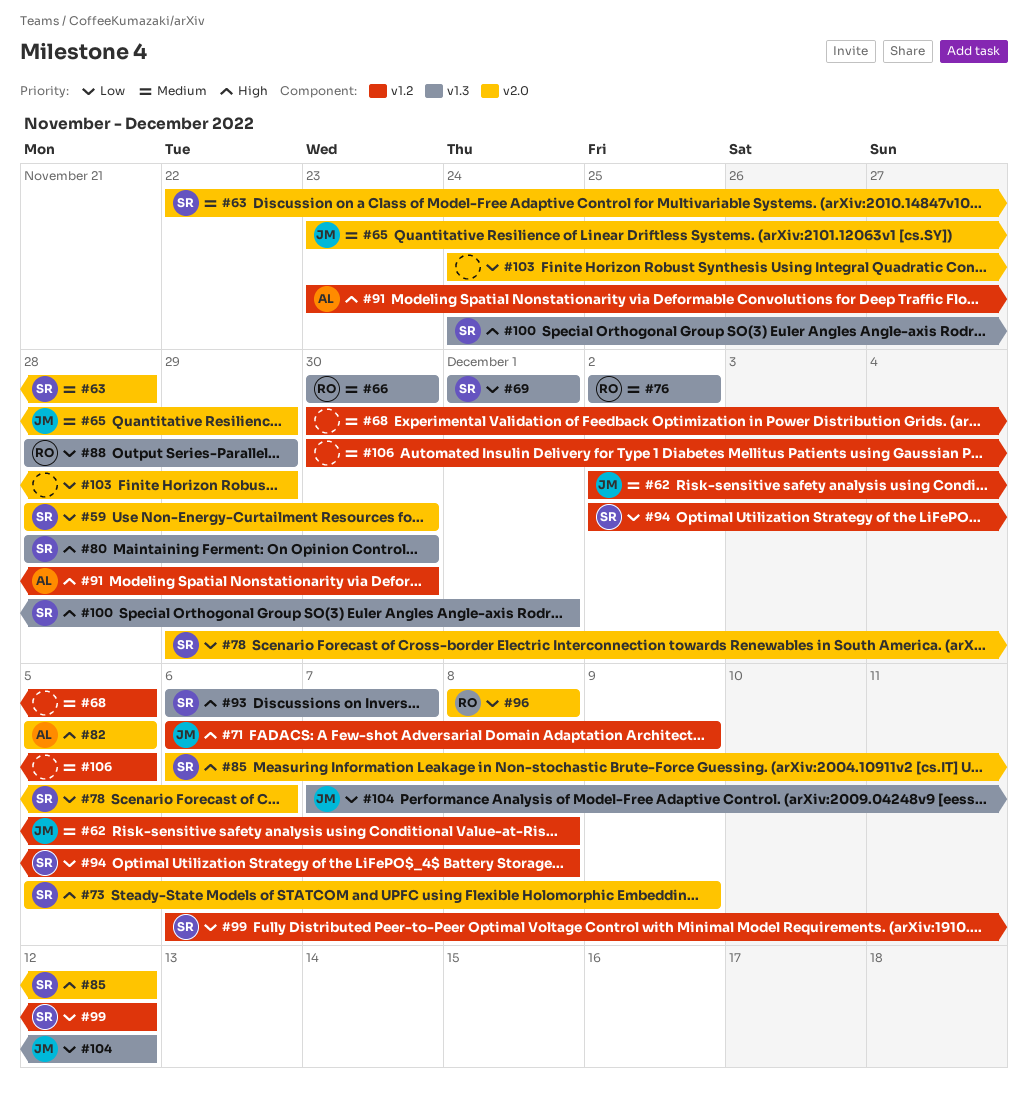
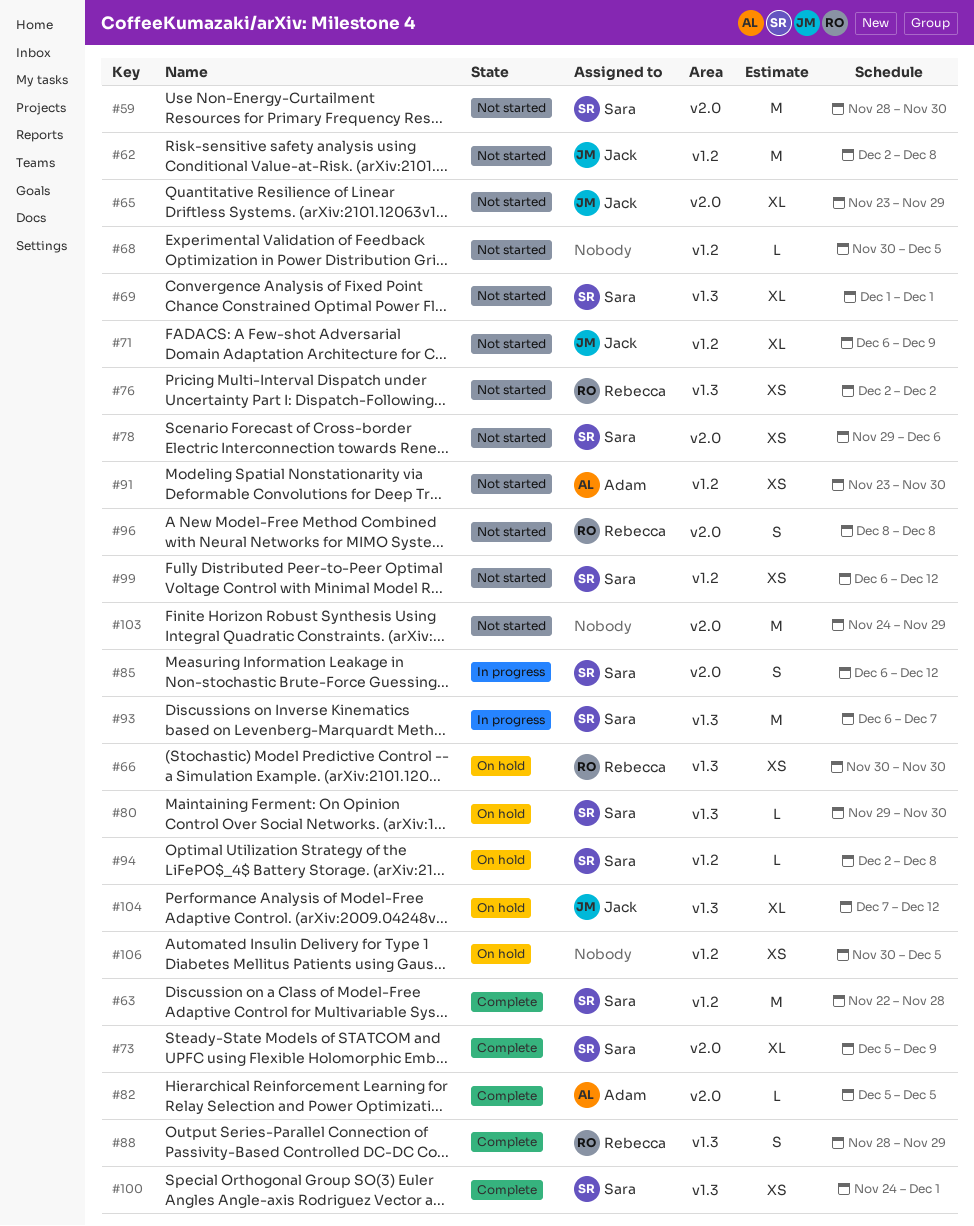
#63, label: v2.0 -> v1.2
#80, start: Nov 28 -> Nov 29

